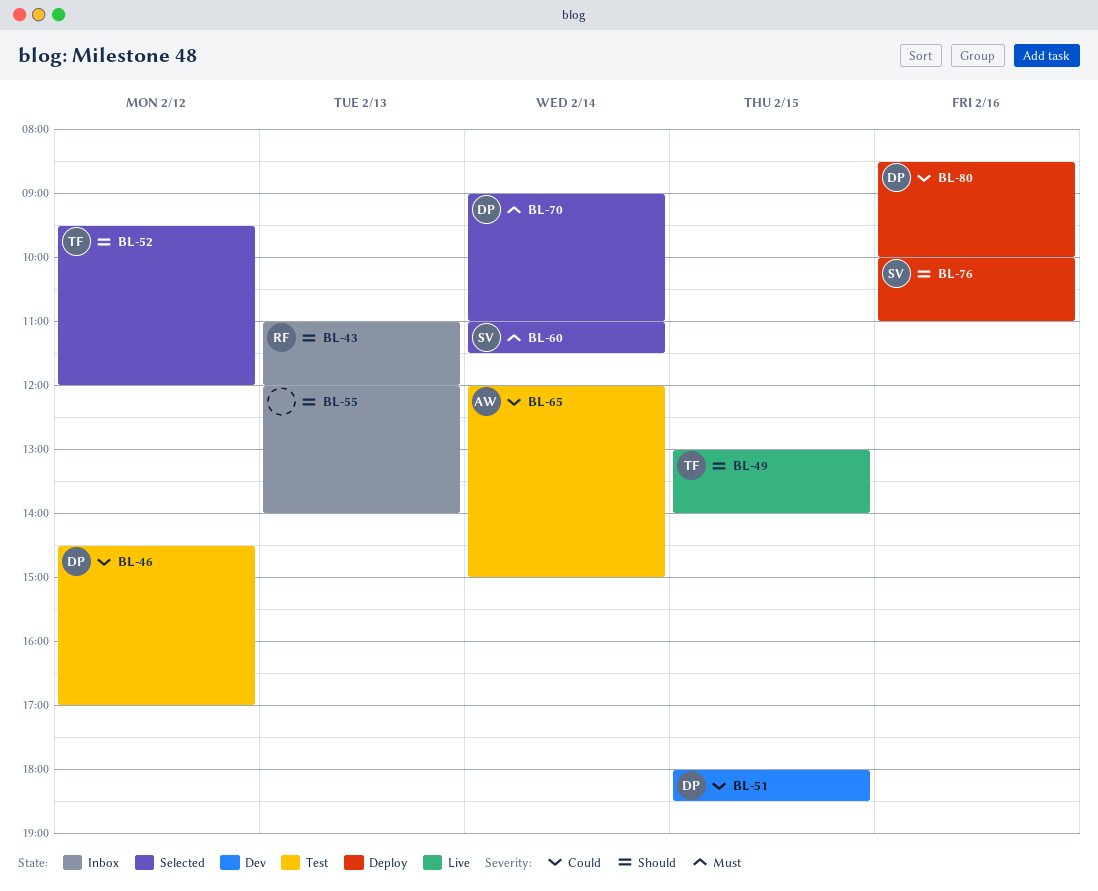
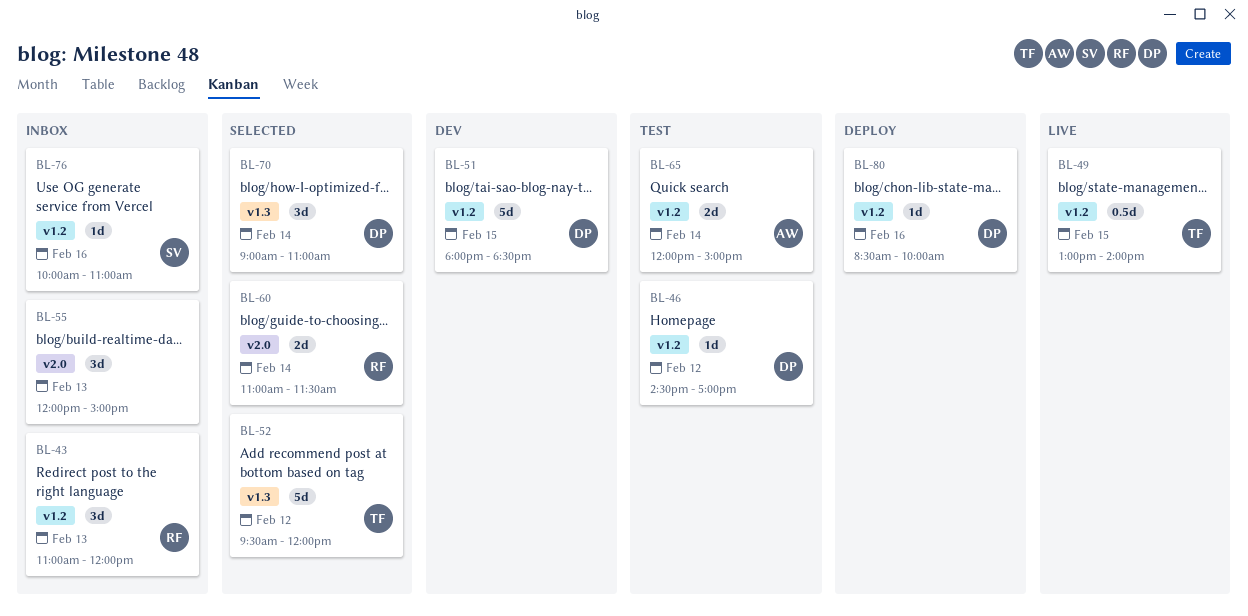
BL-55, ends: 14:00 -> 15:00
BL-60, owner: SV -> RF
BL-76, status: Deploy -> Inbox

